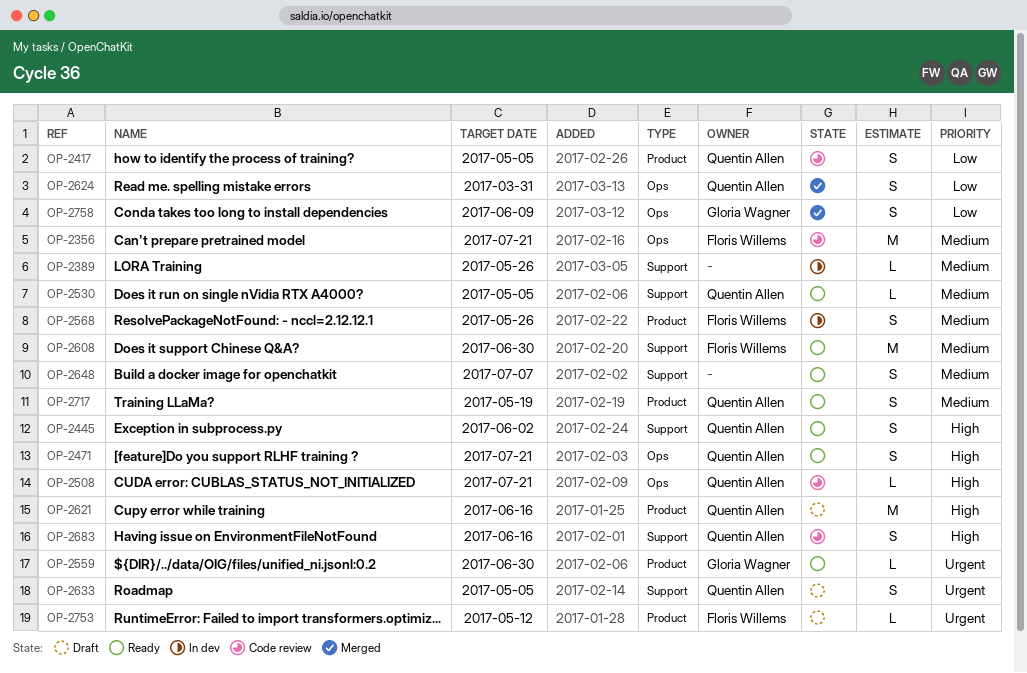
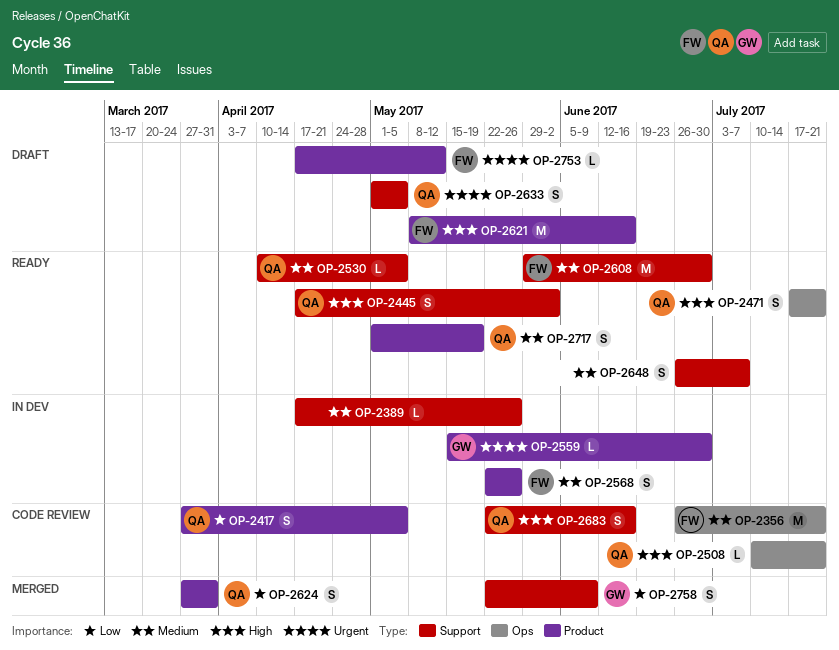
OP-2559, status: Ready -> In dev
OP-2621, owner: Quentin Allen -> Floris Willems
OP-2624, label: Ops -> Product
OP-2758, label: Ops -> Support

